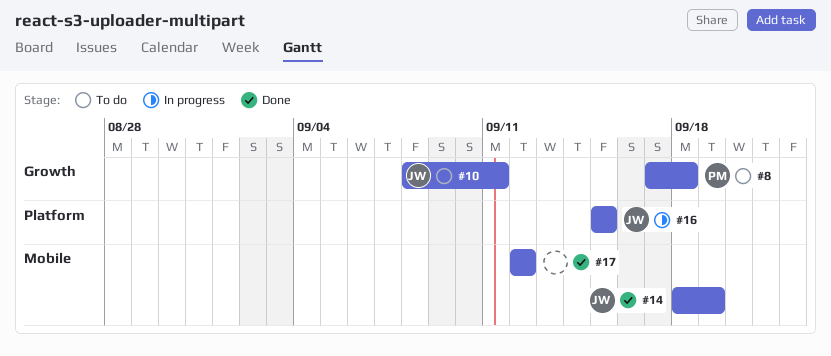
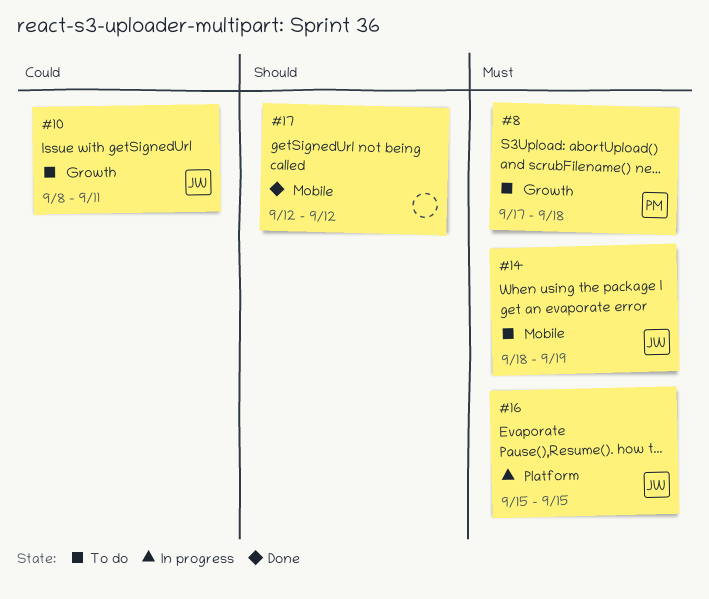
#14, status: Done -> To do

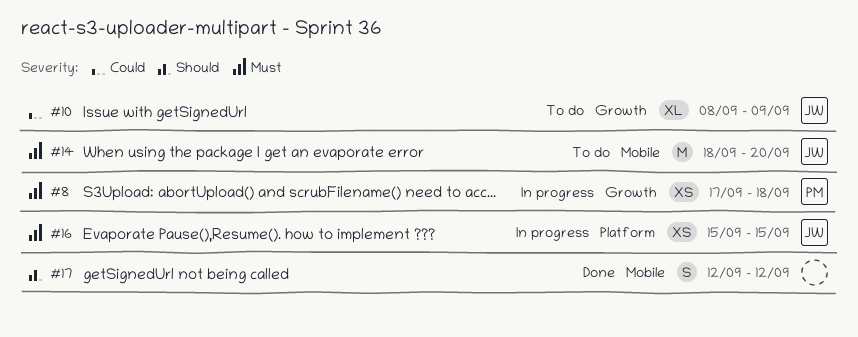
#8, status: To do -> In progress
#10, due: Sep 11 -> Sep 9
#14, due: Sep 19 -> Sep 20

